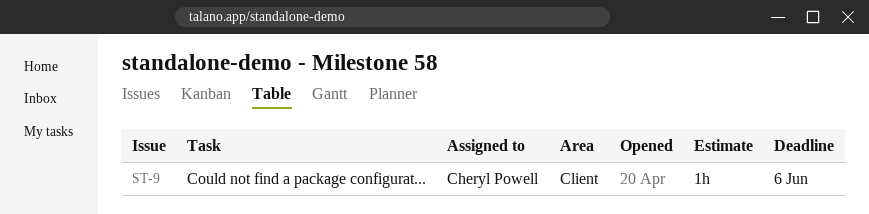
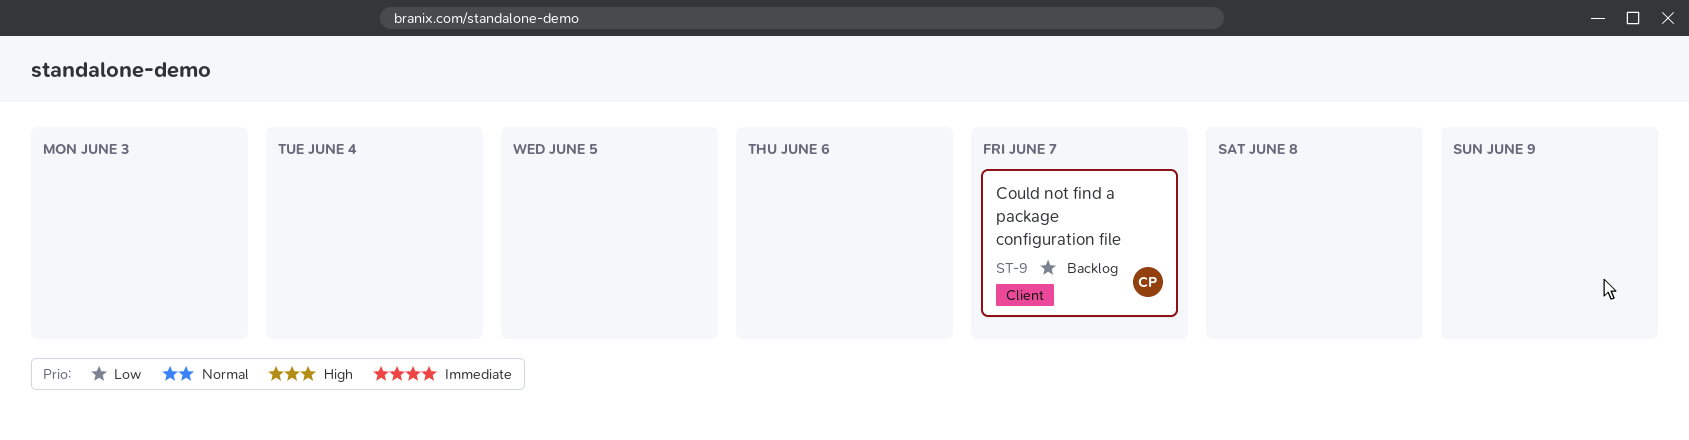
ST-9, due: Jun 6 -> Jun 7

